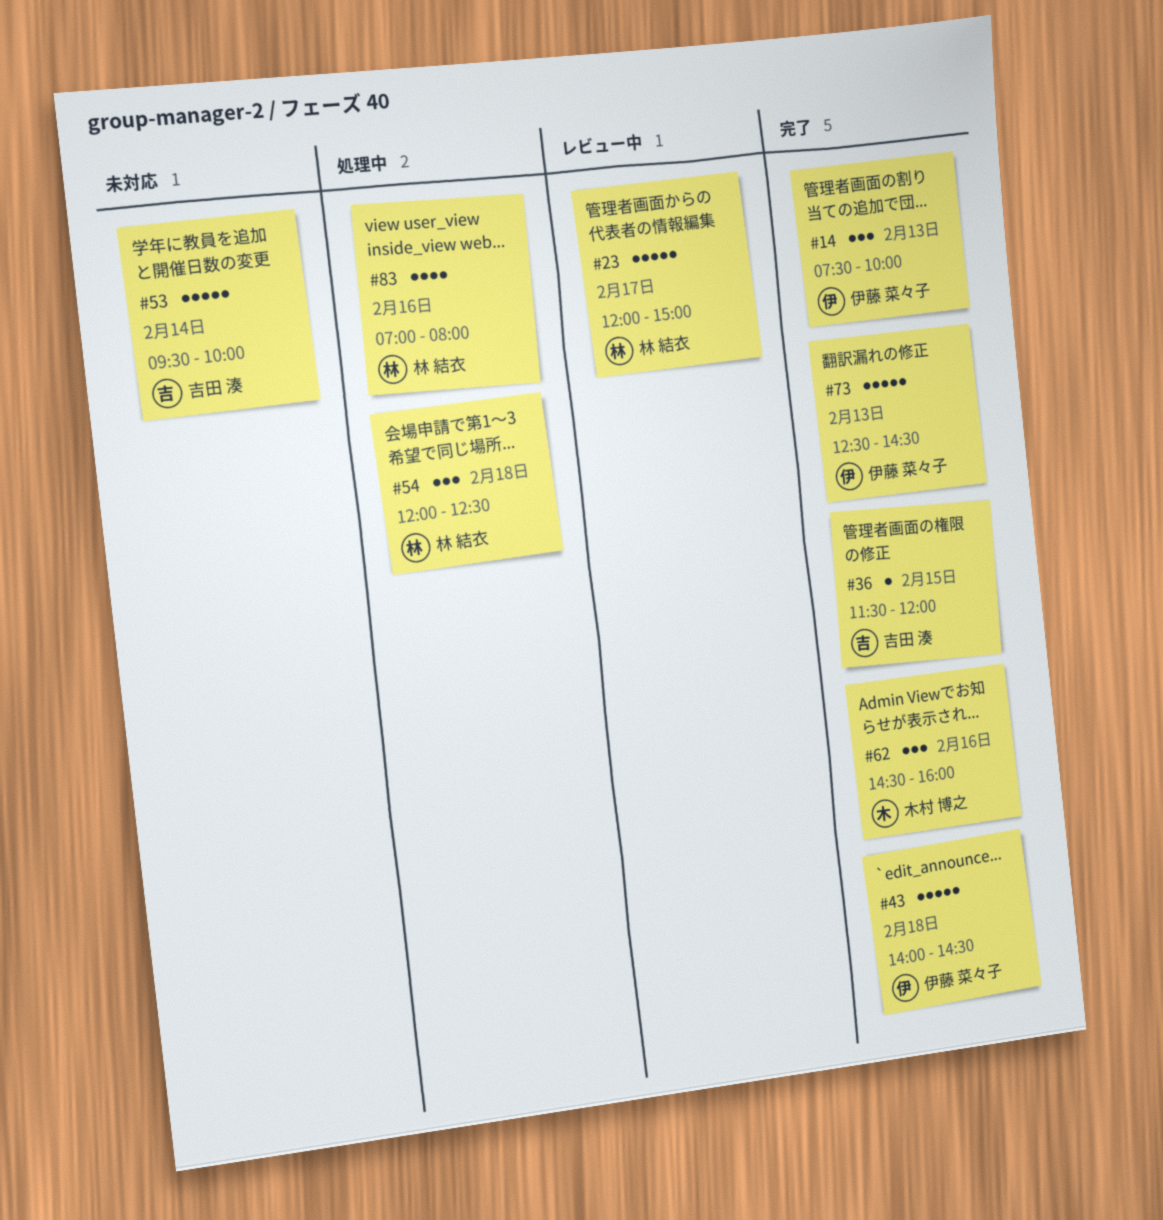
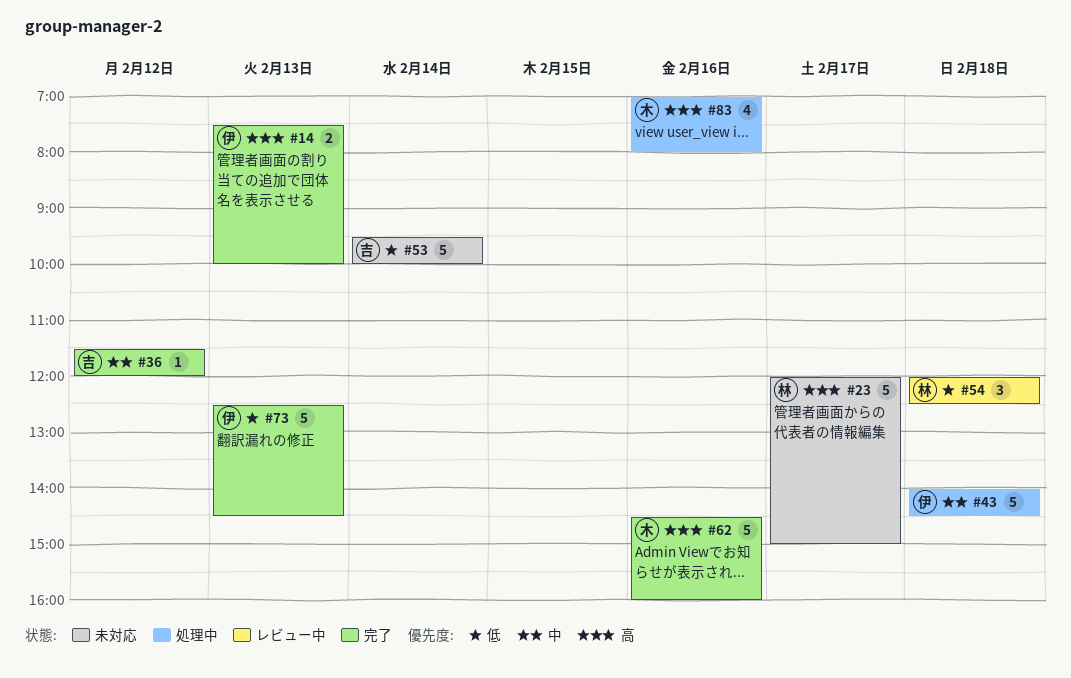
#14, estimate: 3 -> 2
#23, status: レビュー中 -> 未対応
#36, day: Feb 15 -> Feb 12
#43, status: 完了 -> 処理中
#54, status: 処理中 -> レビュー中
#62, estimate: 3 -> 5
#83, owner: 林 結衣 -> 木村 博之

